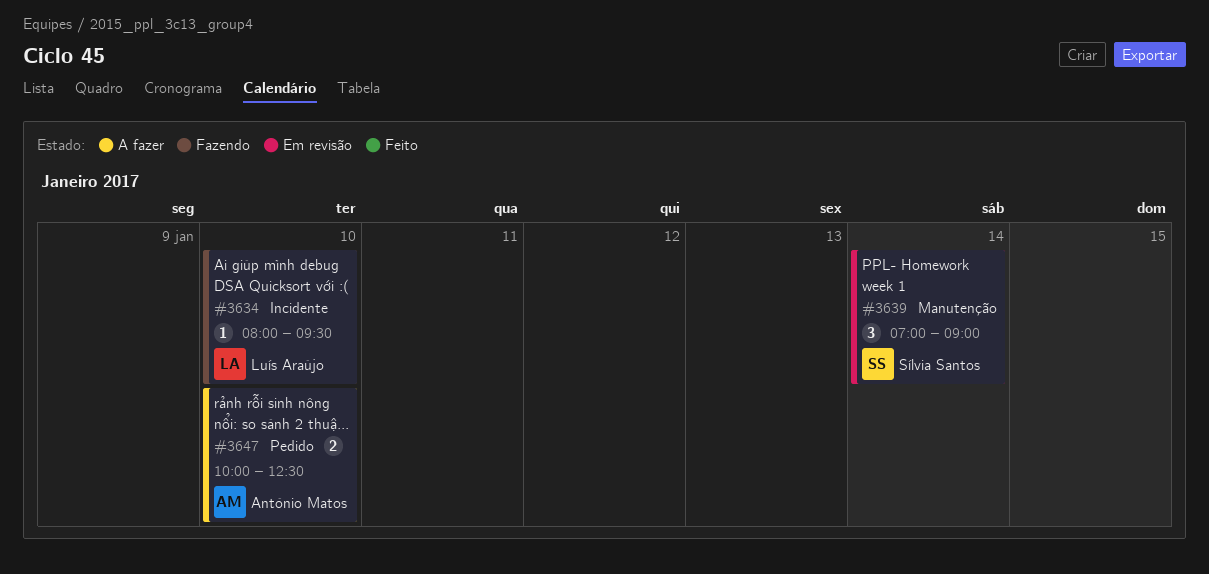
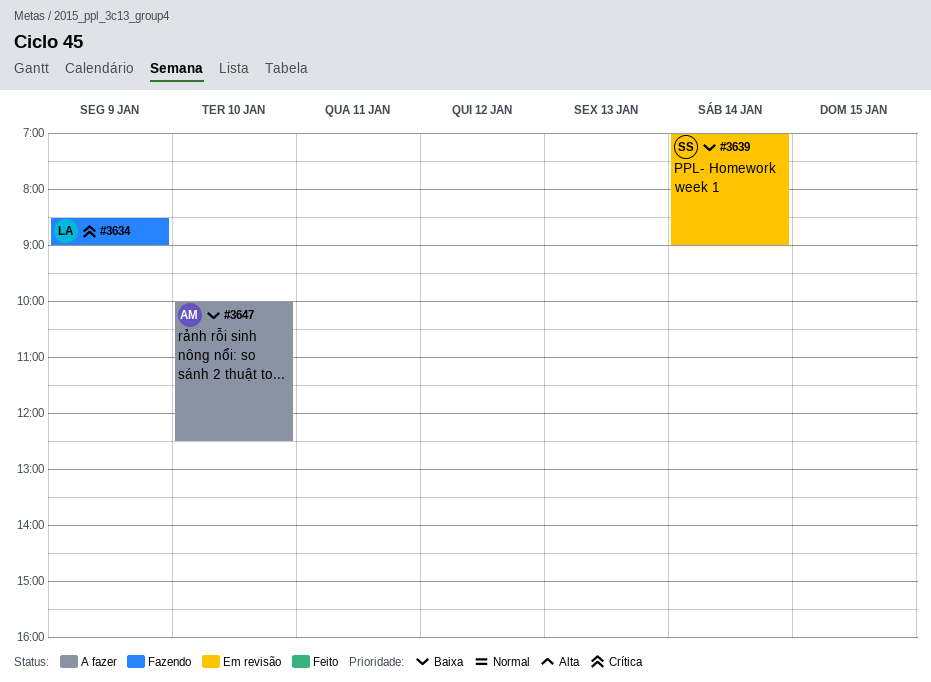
#3634, day: Jan 10 -> Jan 9
#3634, begins: 08:00 -> 08:30
#3634, ends: 09:30 -> 09:00

